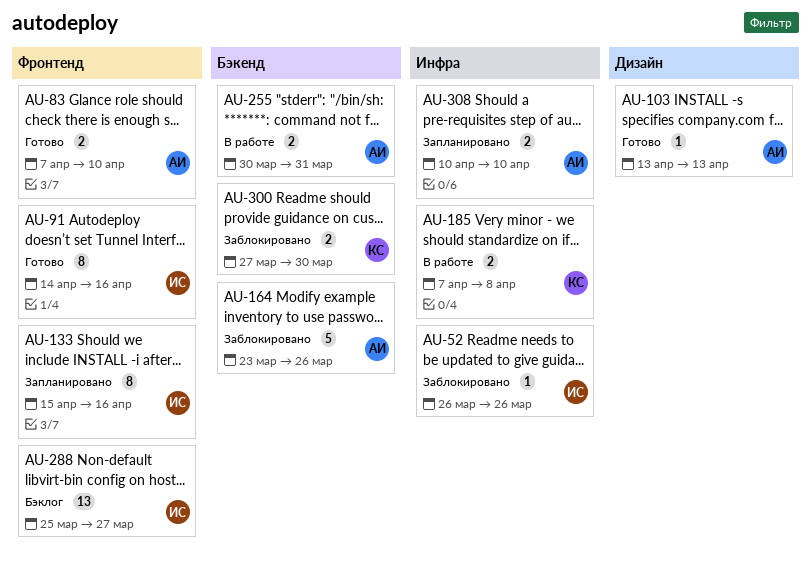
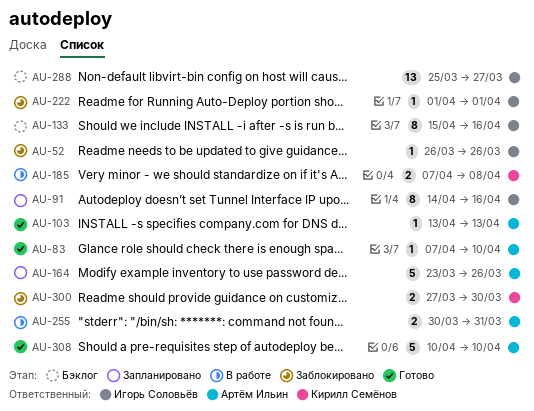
AU-83, estimate: 2 -> 1
AU-91, status: Готово -> Запланировано
AU-133, status: Запланировано -> Бэклог
AU-164, status: Заблокировано -> Запланировано
AU-222: none -> present
AU-308, status: Запланировано -> Готово
AU-308, estimate: 2 -> 5

